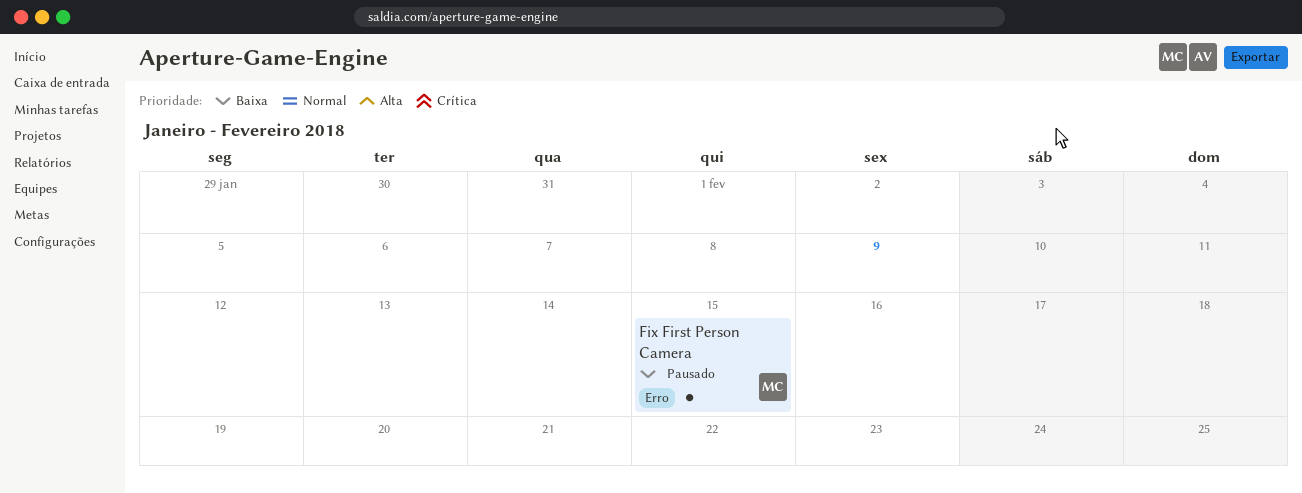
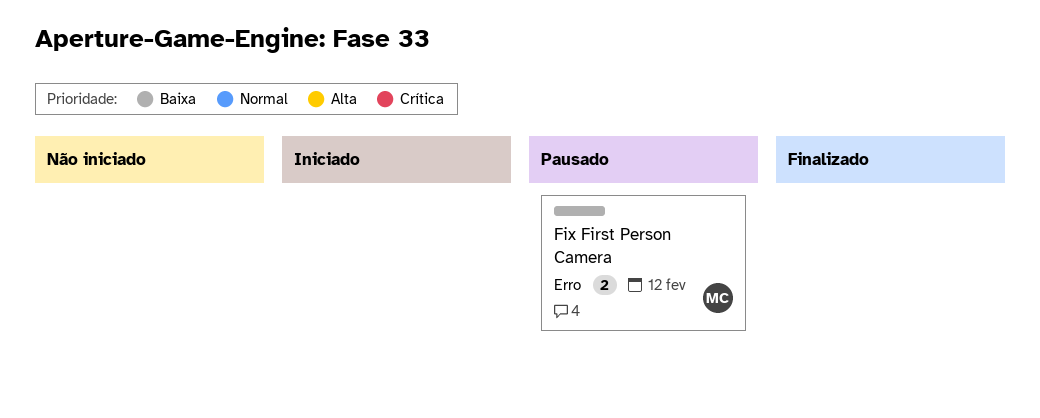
Fix First Person Camera, estimate: 1 -> 2
Fix First Person Camera, due: Feb 15 -> Feb 12

